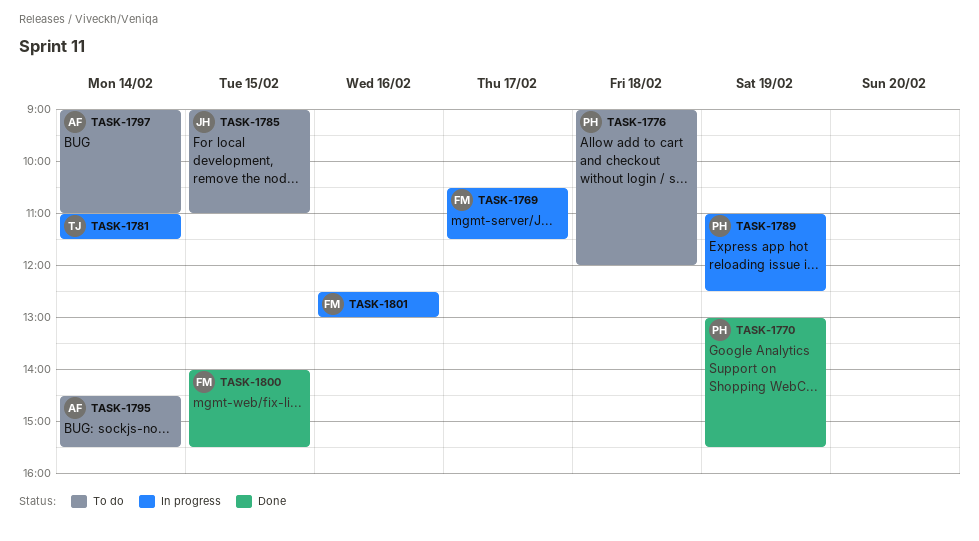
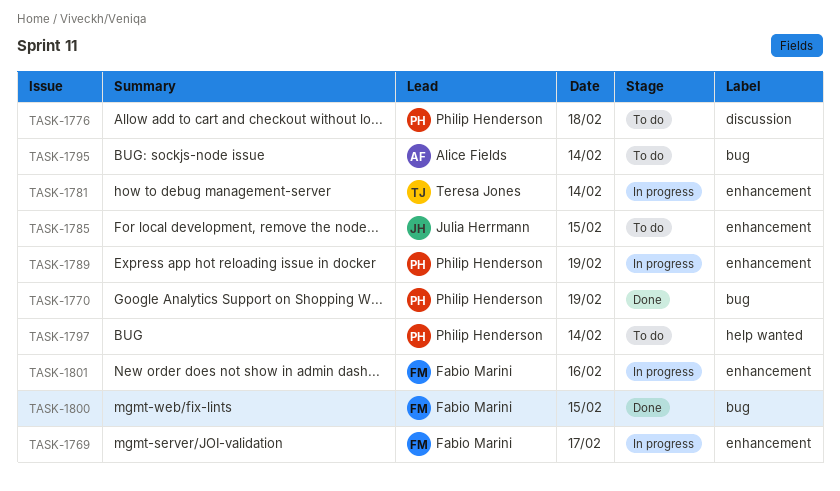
TASK-1797, owner: Alice Fields -> Philip Henderson

